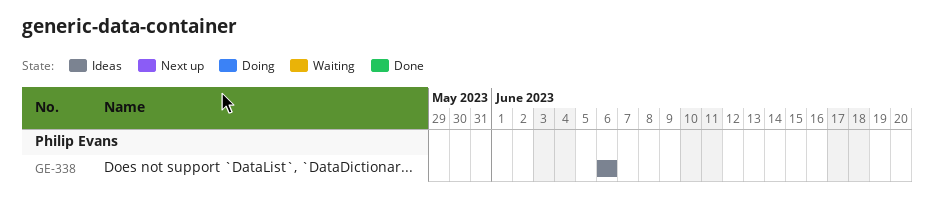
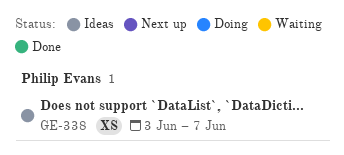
GE-338, start: Jun 6 -> Jun 3
GE-338, due: Jun 6 -> Jun 7

